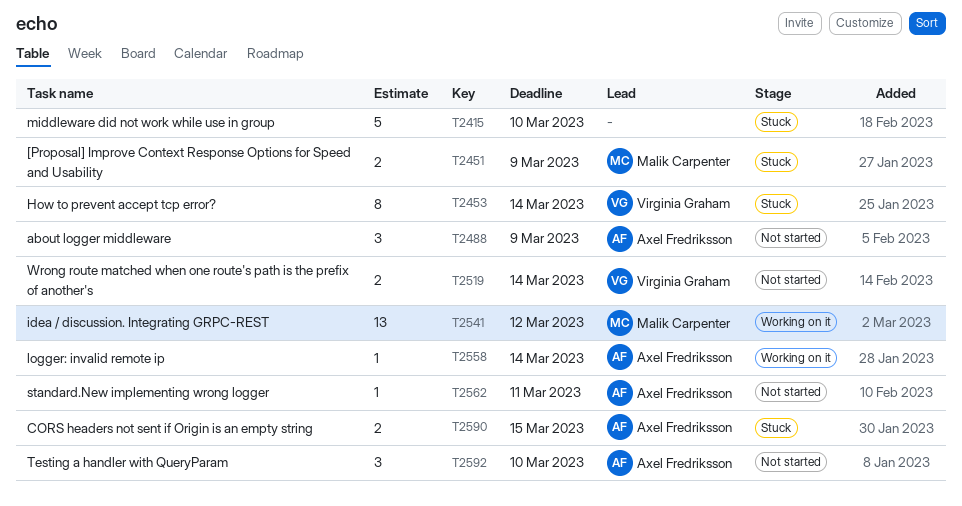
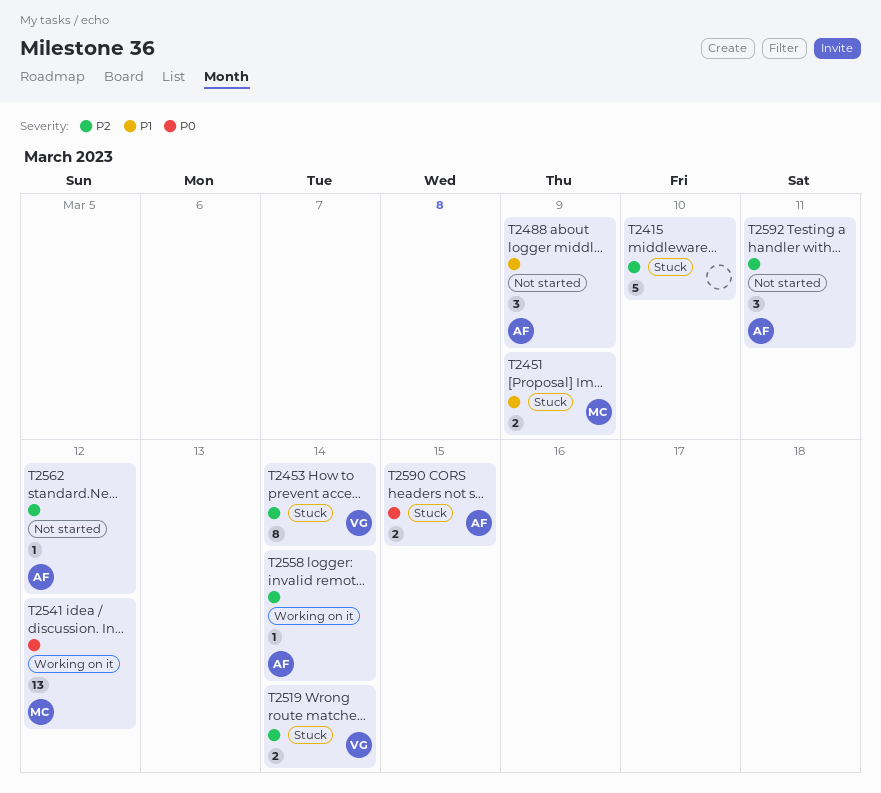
T2519, status: Not started -> Stuck
T2562, due: Mar 11 -> Mar 12
T2592, due: Mar 10 -> Mar 11

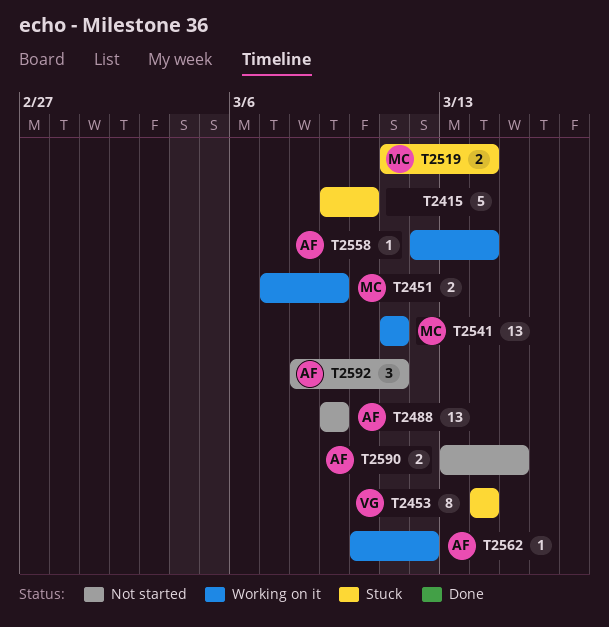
T2451, status: Stuck -> Working on it
T2488, estimate: 3 -> 13
T2519, owner: VG -> MC
T2541, due: Mar 12 -> Mar 11
T2562, status: Not started -> Working on it
T2590, status: Stuck -> Not started

